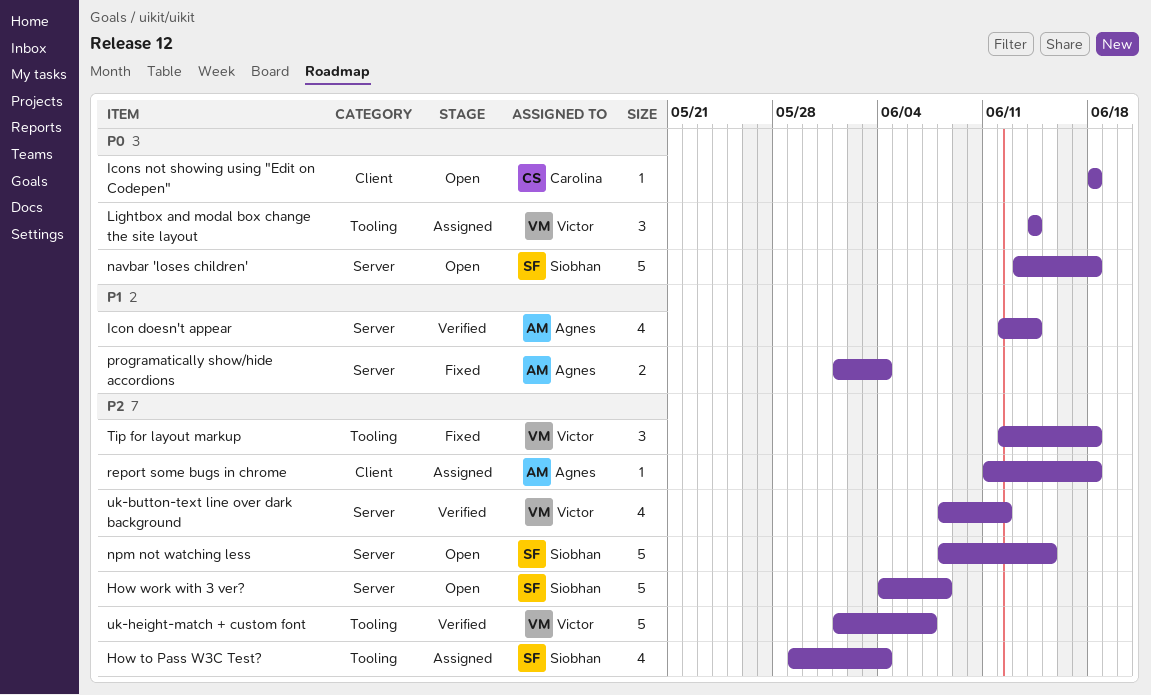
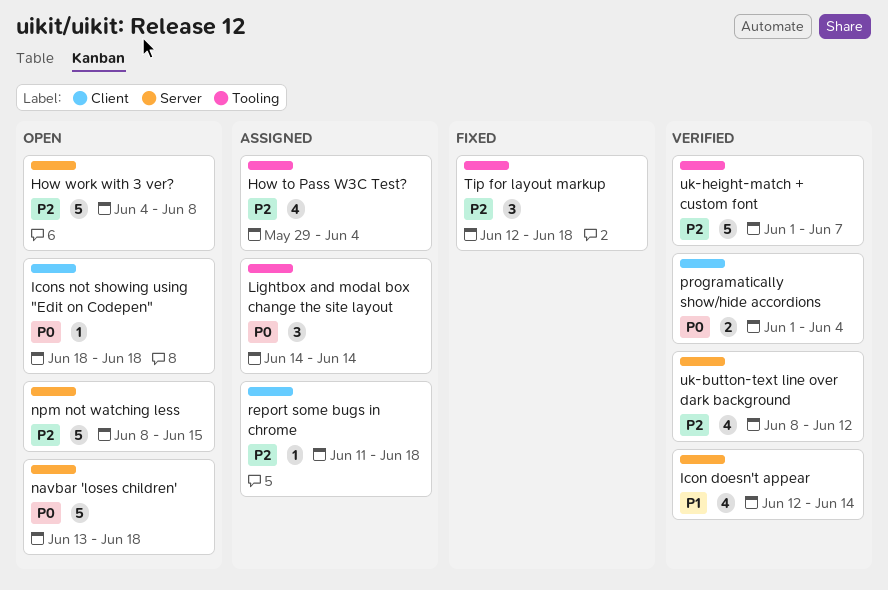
programatically show/hide accordions, status: Fixed -> Verified
programatically show/hide accordions, priority: P1 -> P0
programatically show/hide accordions, label: Server -> Client

